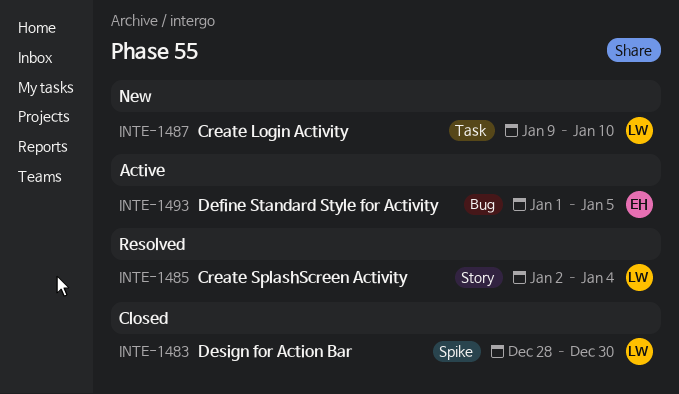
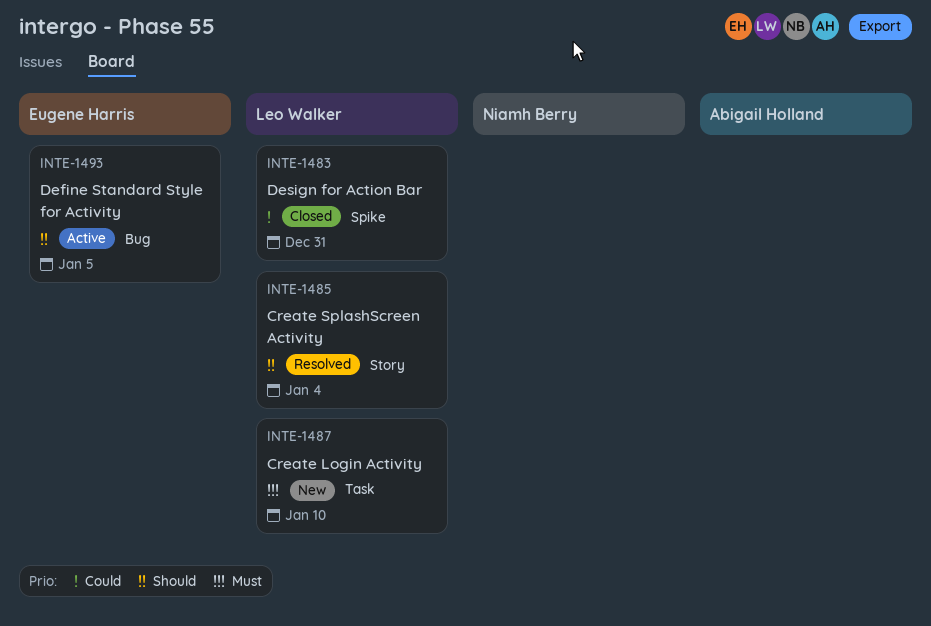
INTE-1483, due: Dec 30 -> Dec 31

